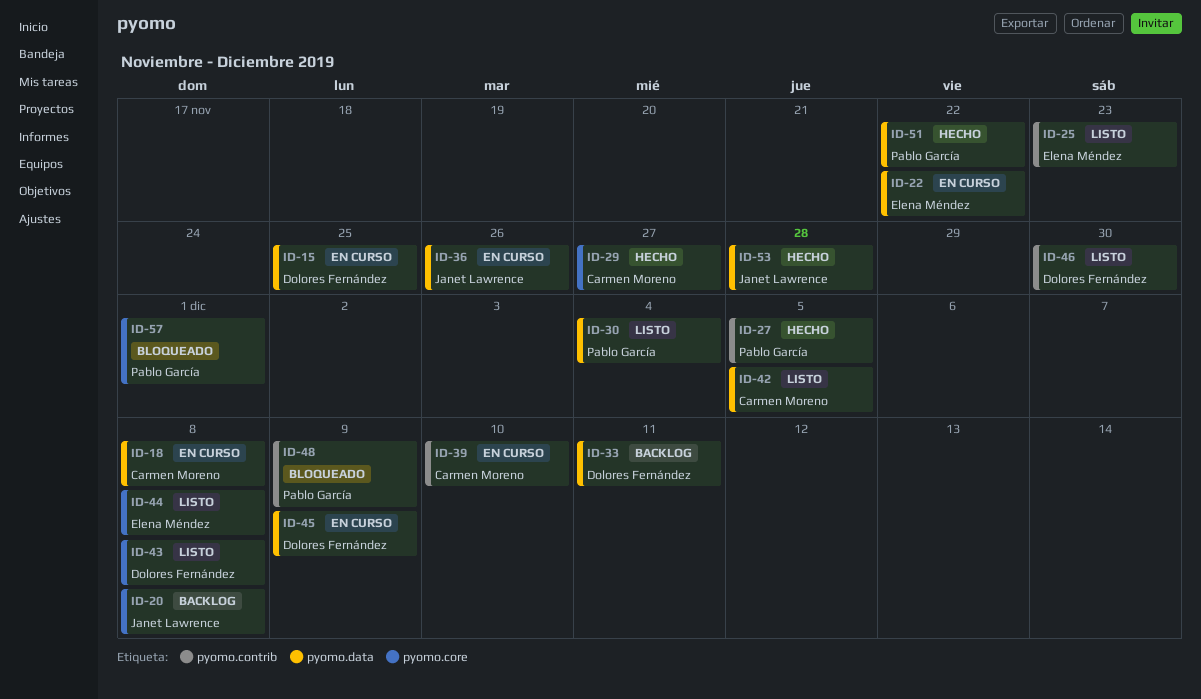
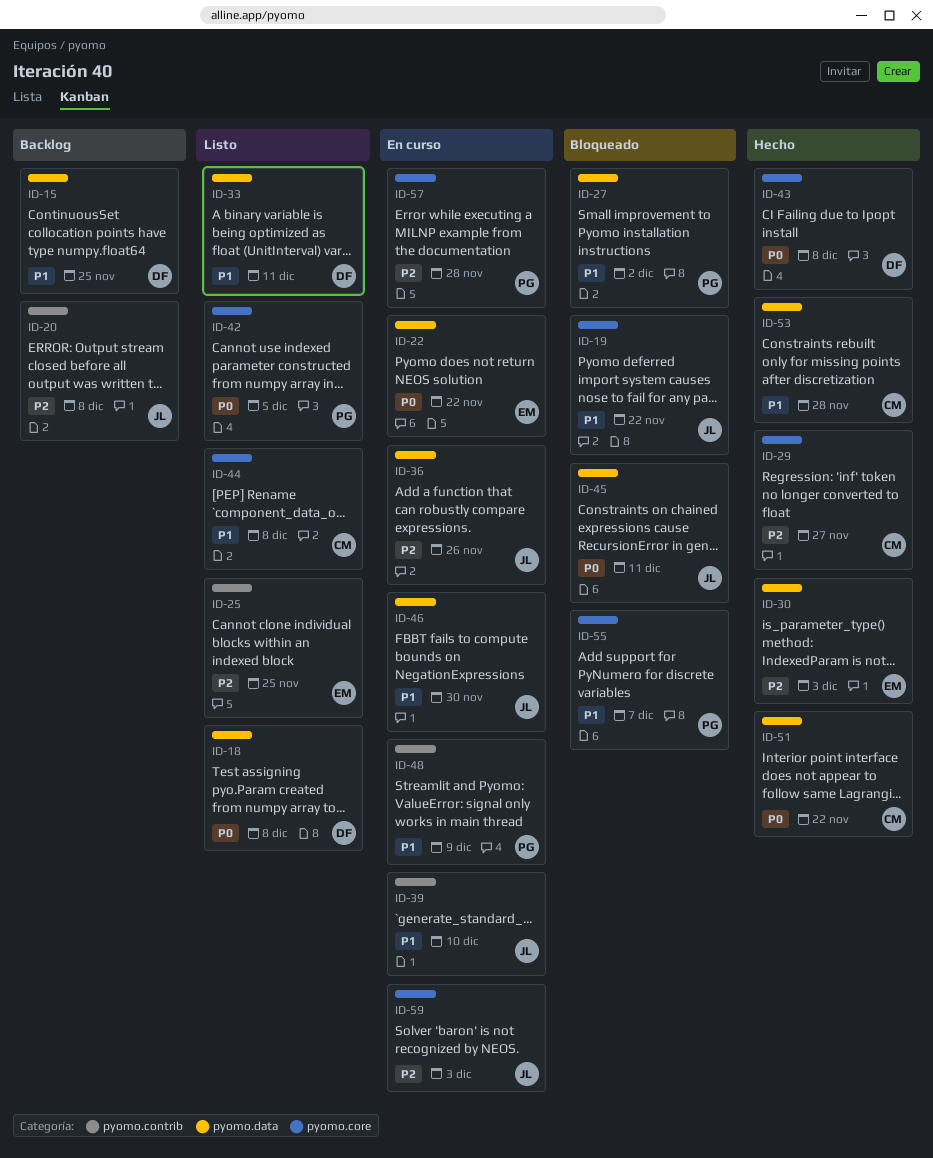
ID-15, status: En curso -> Backlog
ID-18, status: En curso -> Listo
ID-18, owner: Carmen Moreno -> Dolores Fernández
ID-19: none -> present
ID-20, label: pyomo.core -> pyomo.contrib
ID-25, due: Nov 23 -> Nov 25
ID-27, status: Hecho -> Bloqueado
ID-27, label: pyomo.contrib -> pyomo.data
ID-27, due: Dec 5 -> Dec 2
ID-30, status: Listo -> Hecho
ID-30, owner: Pablo García -> Elena Méndez
ID-30, due: Dec 4 -> Dec 3
ID-33, status: Backlog -> Listo
ID-39, owner: Carmen Moreno -> Janet Lawrence
ID-42, owner: Carmen Moreno -> Pablo García
ID-42, label: pyomo.data -> pyomo.core
ID-43, status: Listo -> Hecho
ID-44, owner: Elena Méndez -> Carmen Moreno
ID-45, status: En curso -> Bloqueado
ID-45, owner: Dolores Fernández -> Janet Lawrence
ID-45, due: Dec 9 -> Dec 11
ID-46, status: Listo -> En curso
ID-46, owner: Dolores Fernández -> Janet Lawrence
ID-46, label: pyomo.contrib -> pyomo.data
ID-48, status: Bloqueado -> En curso
ID-51, owner: Pablo García -> Carmen Moreno
ID-53, owner: Janet Lawrence -> Carmen Moreno
ID-55: none -> present
ID-57, status: Bloqueado -> En curso
ID-57, due: Dec 1 -> Nov 28
ID-59: none -> present

